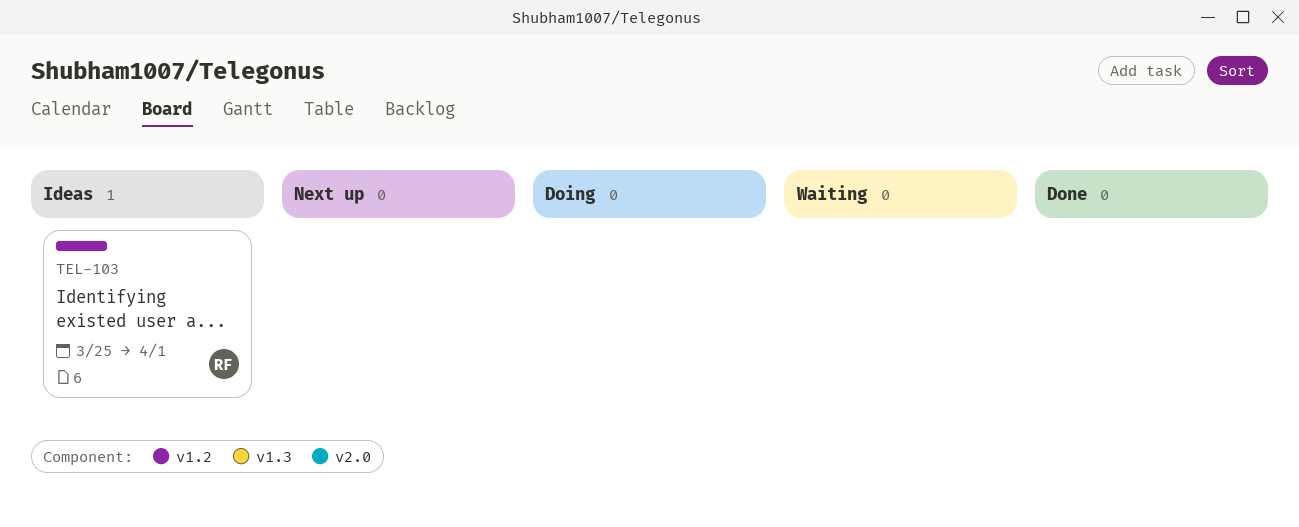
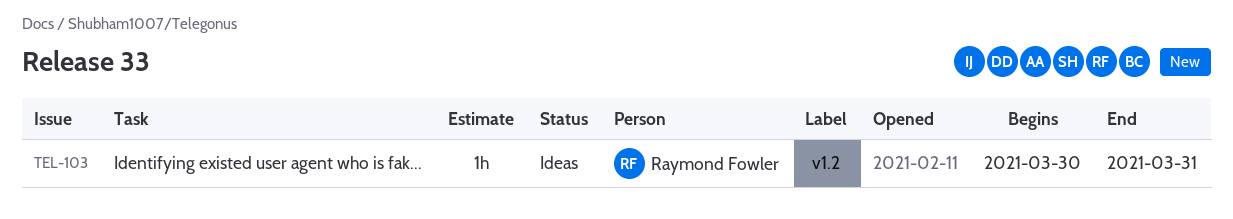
TEL-103, start: Mar 25 -> Mar 30
TEL-103, due: Apr 1 -> Mar 31

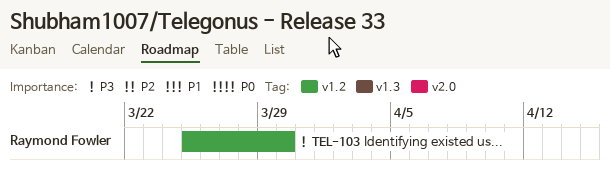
TEL-103, start: Mar 30 -> Mar 25
TEL-103, due: Mar 31 -> Mar 30

